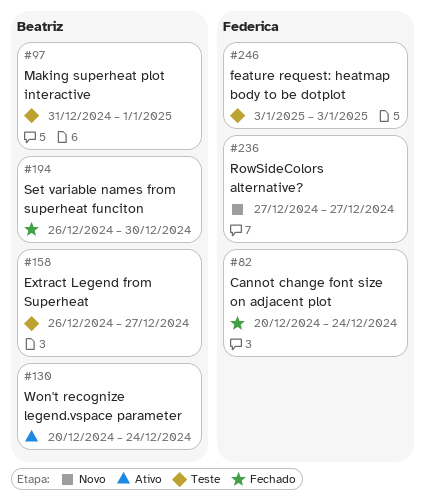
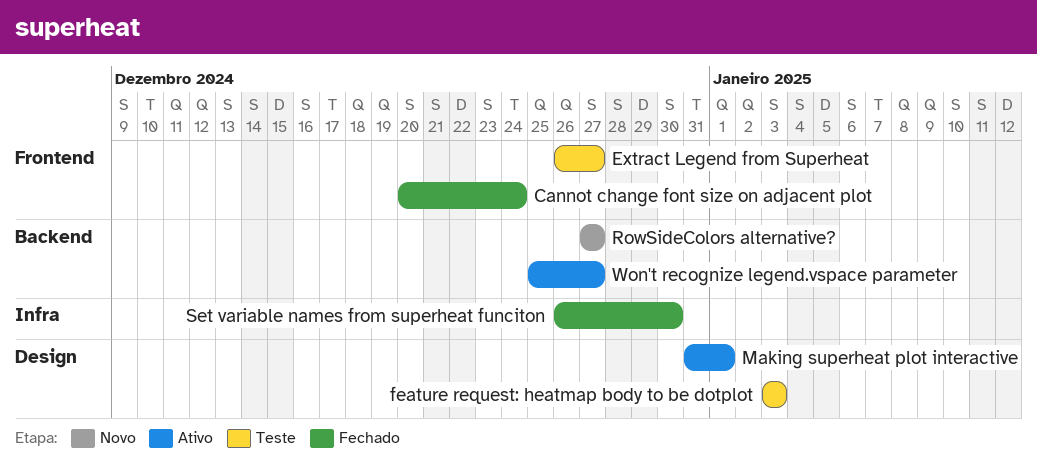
Making superheat plot interactive, status: Teste -> Ativo
Won't recognize legend.vspace parameter, start: Dec 20 -> Dec 25
Won't recognize legend.vspace parameter, due: Dec 24 -> Dec 27

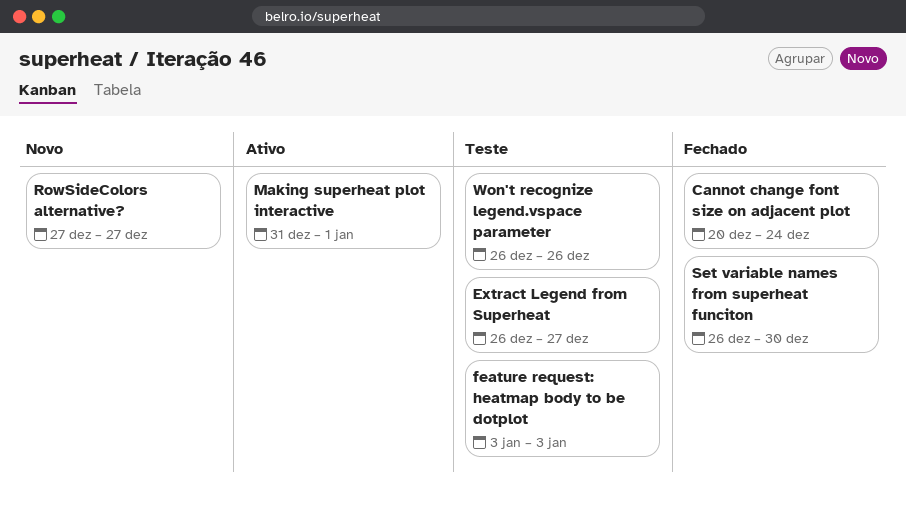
Won't recognize legend.vspace parameter, status: Ativo -> Teste
Won't recognize legend.vspace parameter, start: Dec 25 -> Dec 26
Won't recognize legend.vspace parameter, due: Dec 27 -> Dec 26

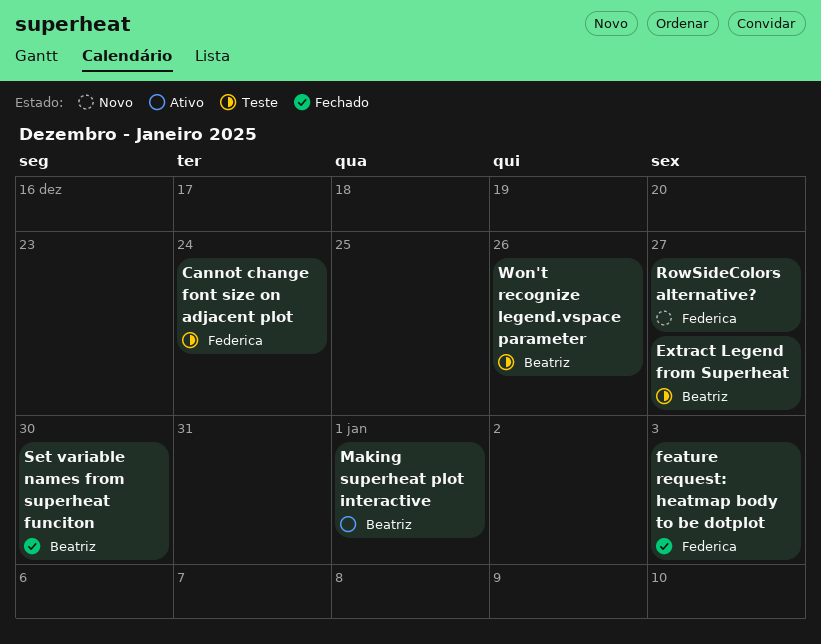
Cannot change font size on adjacent plot, status: Fechado -> Teste
feature request: heatmap body to be dotplot, status: Teste -> Fechado

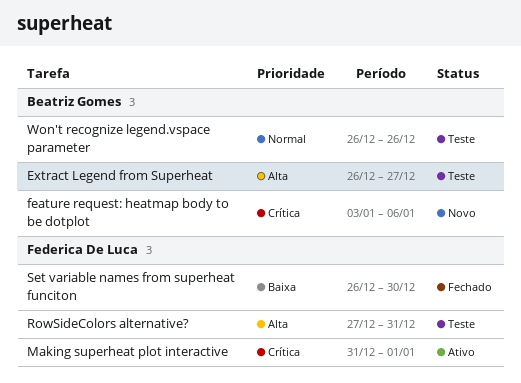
Cannot change font size on adjacent plot: present -> none
feature request: heatmap body to be dotplot, status: Fechado -> Novo
feature request: heatmap body to be dotplot, owner: Federica De Luca -> Beatriz Gomes
feature request: heatmap body to be dotplot, due: Jan 3 -> Jan 6
Making superheat plot interactive, owner: Beatriz Gomes -> Federica De Luca
RowSideColors alternative?, status: Novo -> Teste
RowSideColors alternative?, due: Dec 27 -> Dec 31
Set variable names from superheat funciton, owner: Beatriz Gomes -> Federica De Luca

